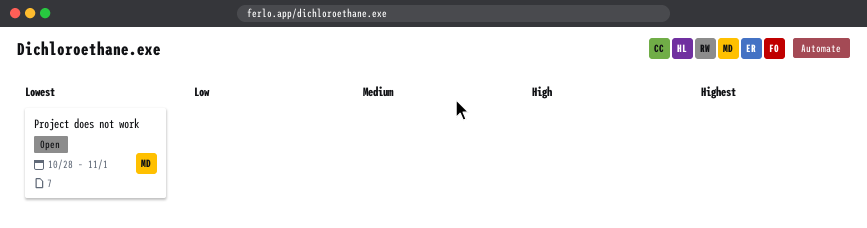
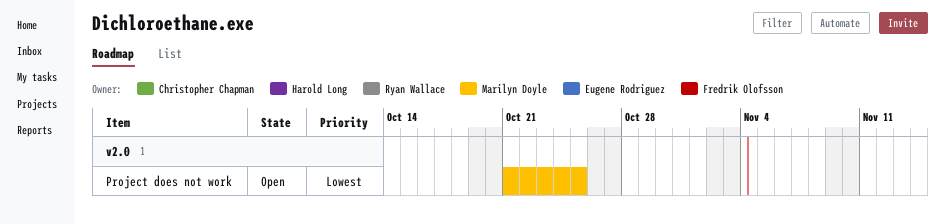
Project does not work, start: Oct 28 -> Oct 21
Project does not work, due: Nov 1 -> Oct 25

